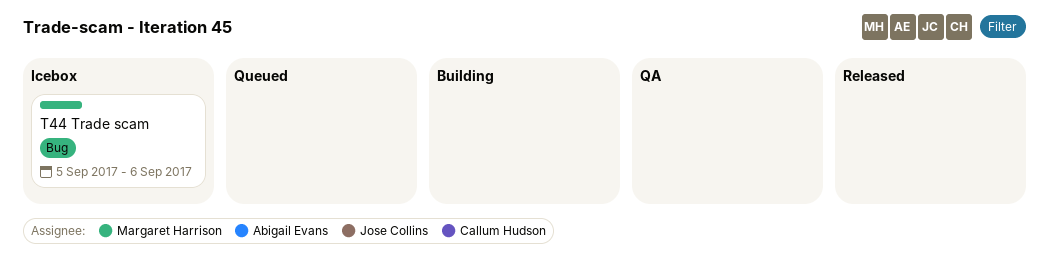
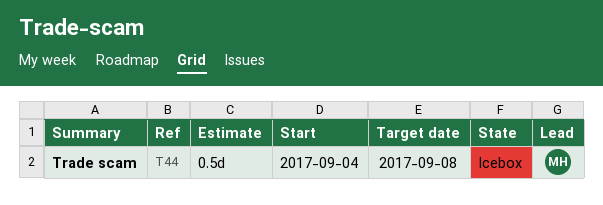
T44, start: Sep 5 -> Sep 4
T44, due: Sep 6 -> Sep 8

